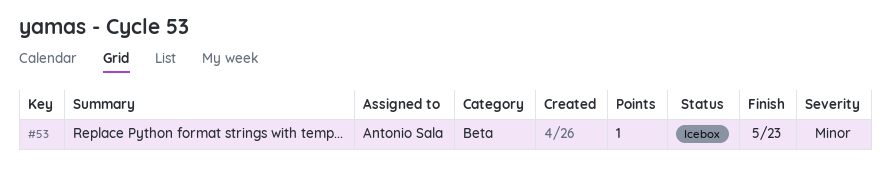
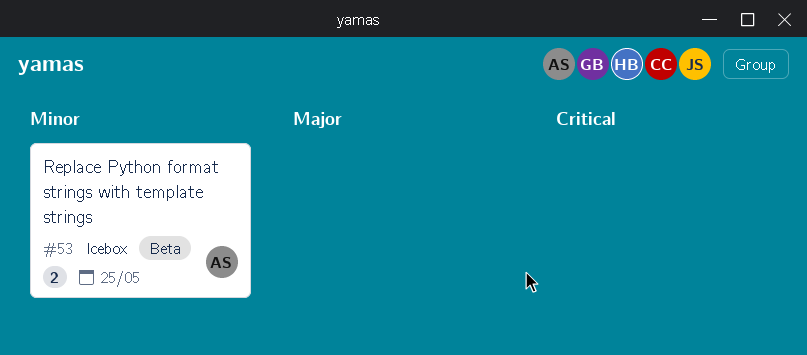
#53, estimate: 1 -> 2
#53, due: May 23 -> May 25

